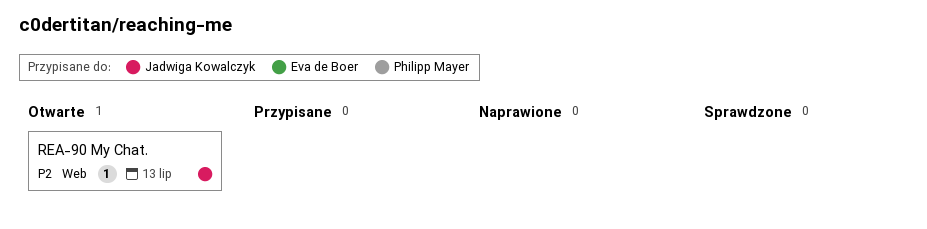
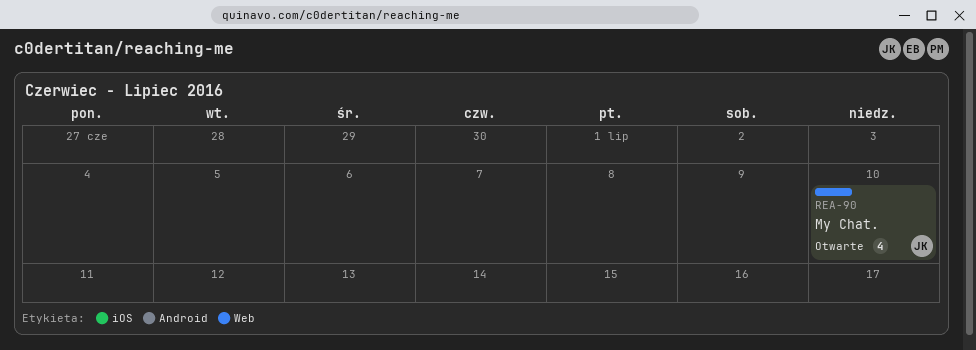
REA-90, estimate: 1 -> 4
REA-90, due: Jul 13 -> Jul 10

